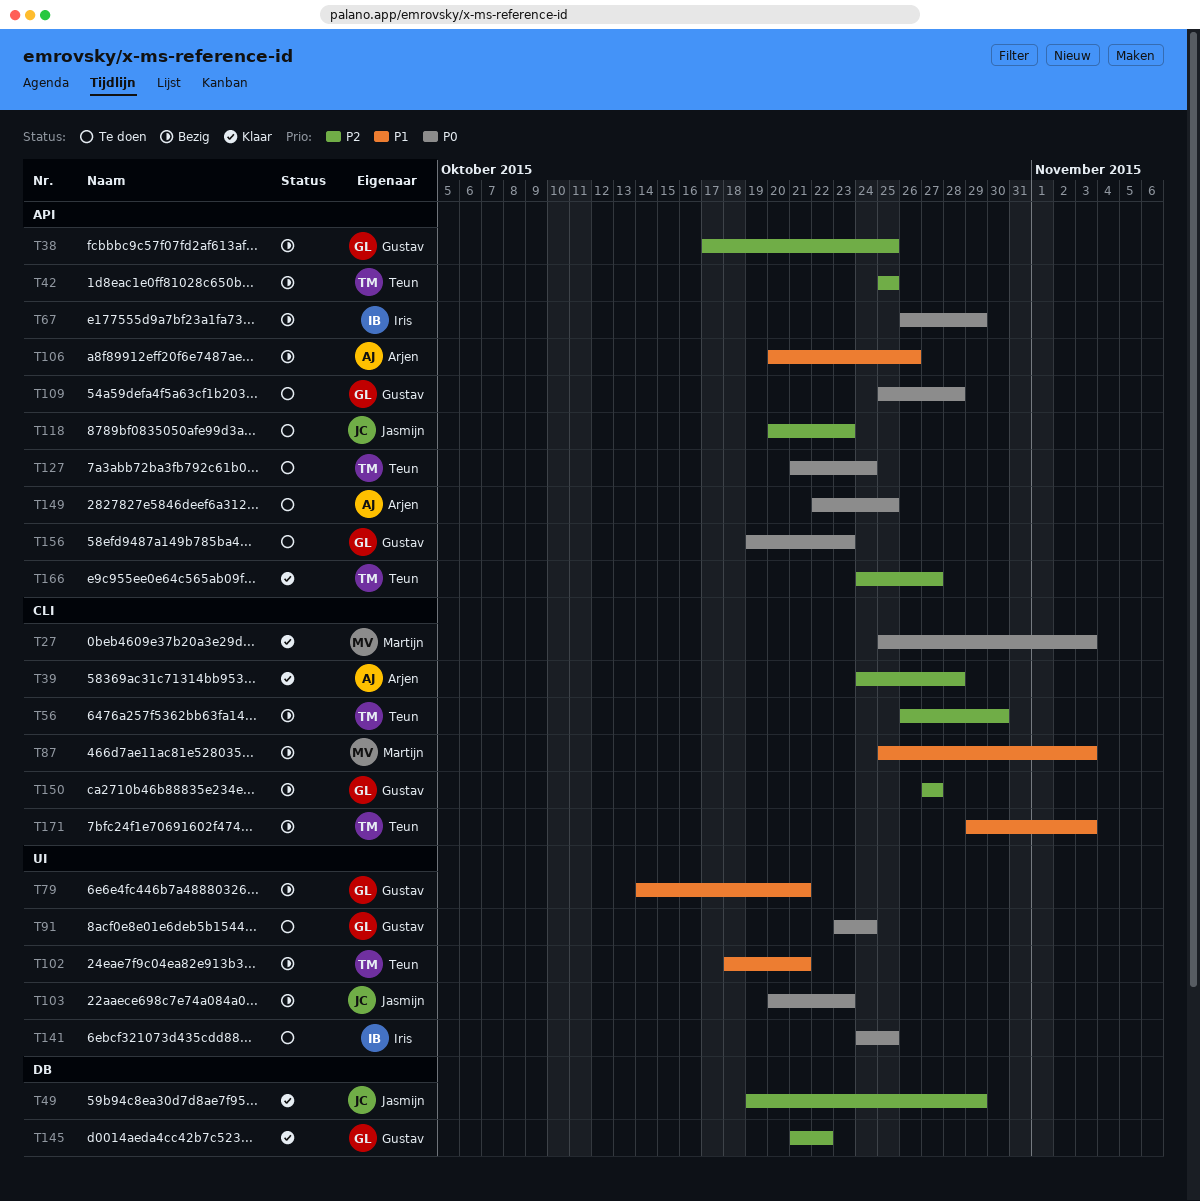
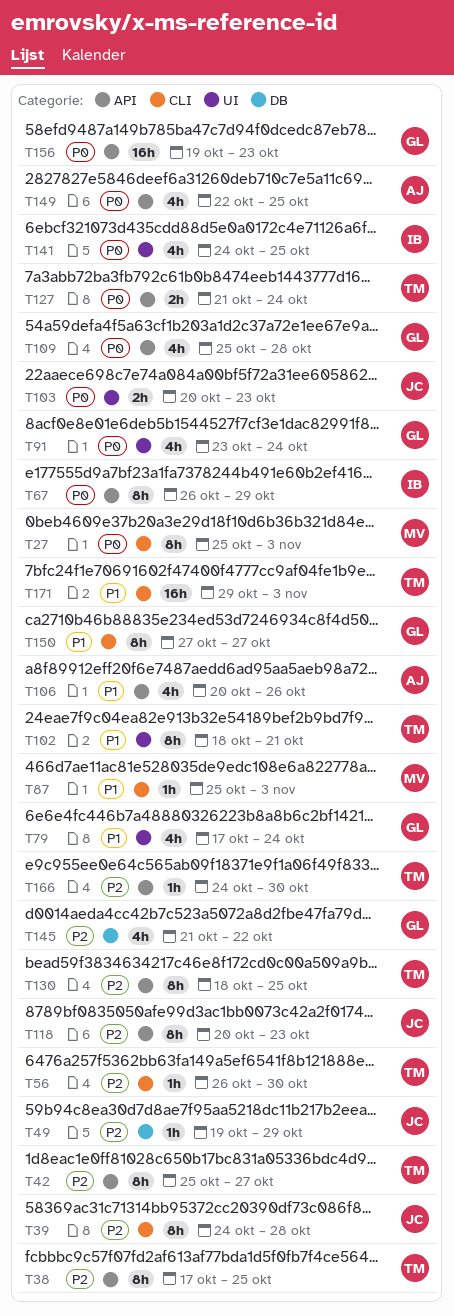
T38, owner: Gustav -> Teun
T39, owner: Arjen -> Jasmijn
T42, due: Oct 25 -> Oct 27
T79, start: Oct 14 -> Oct 17
T79, due: Oct 21 -> Oct 24
T130: none -> present
T150, priority: P2 -> P1
T166, due: Oct 27 -> Oct 30

